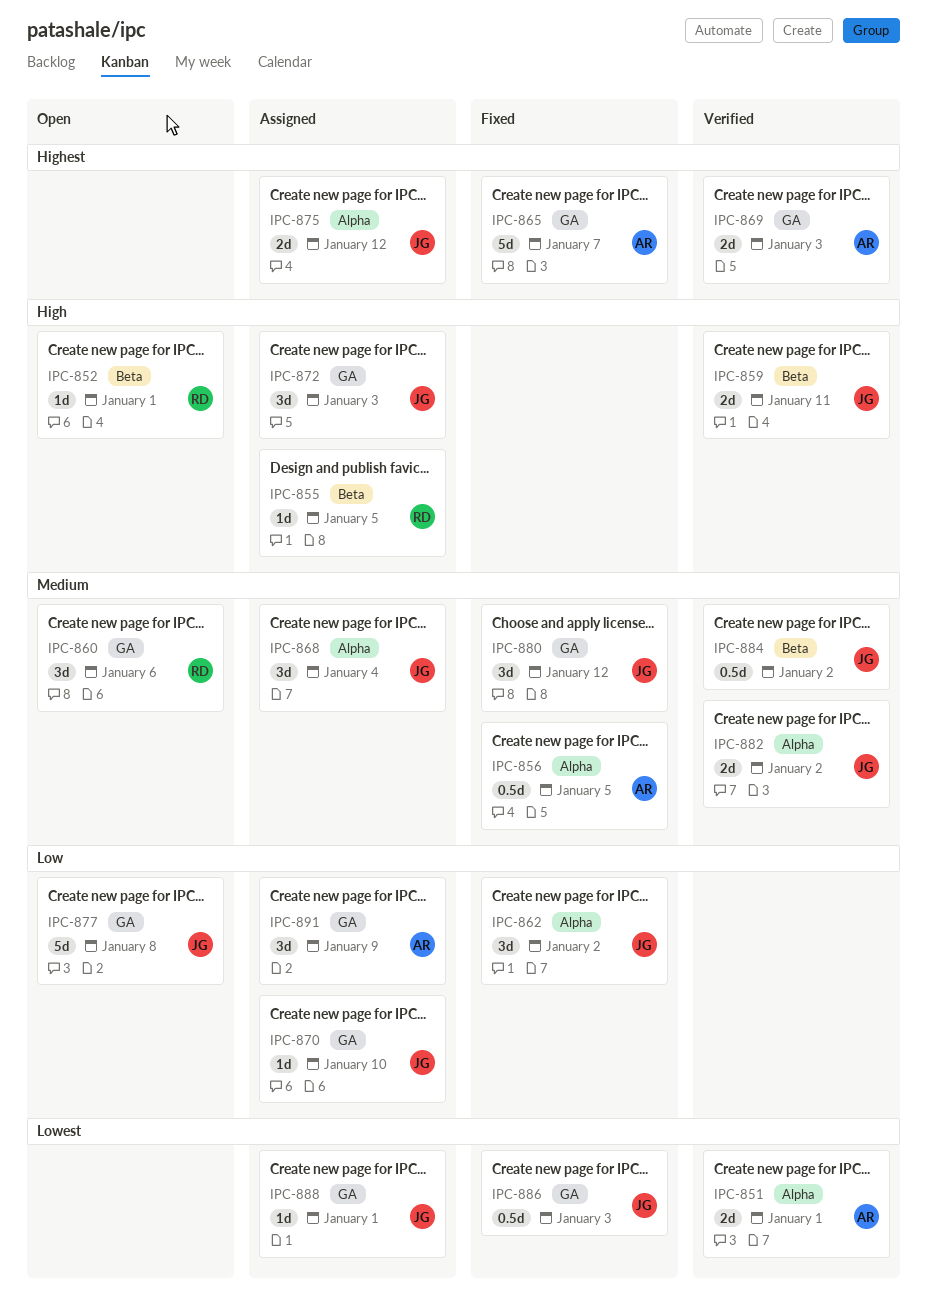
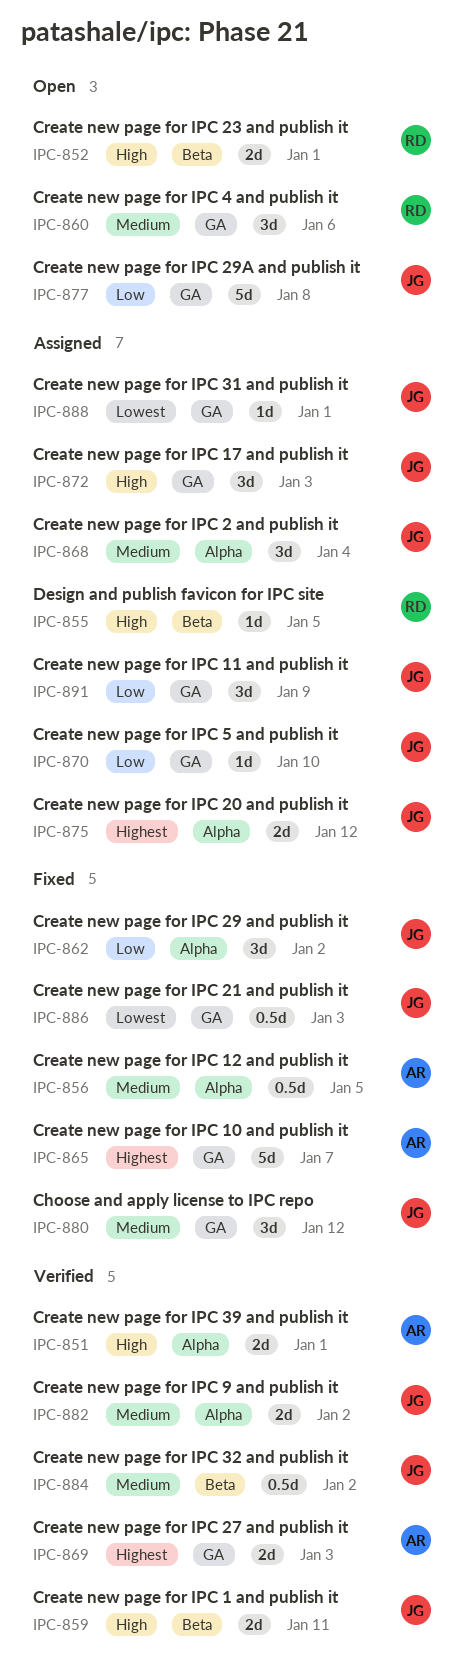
IPC-851, priority: Lowest -> High
IPC-852, estimate: 1d -> 2d
IPC-891, owner: AR -> JG

